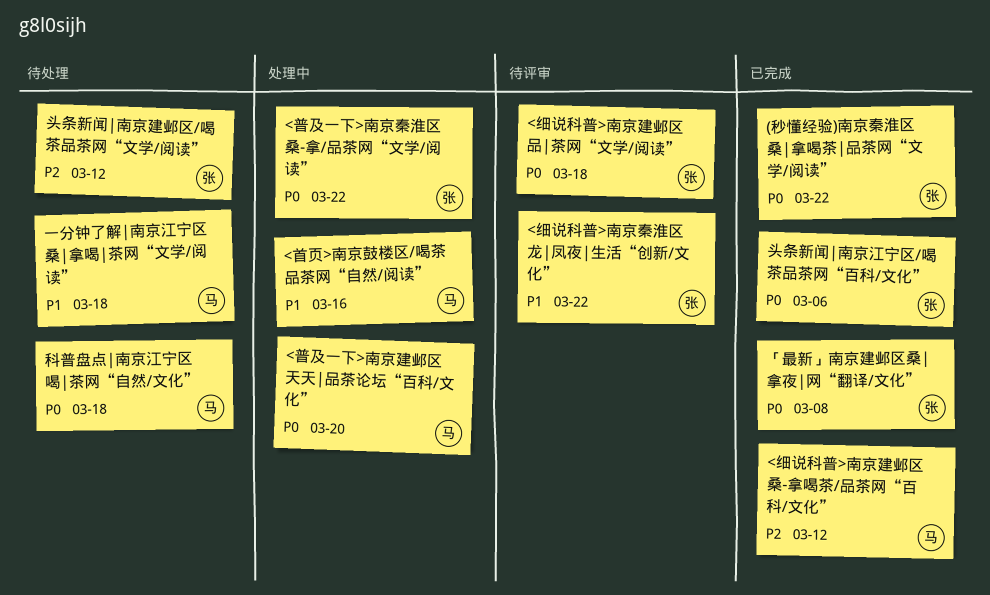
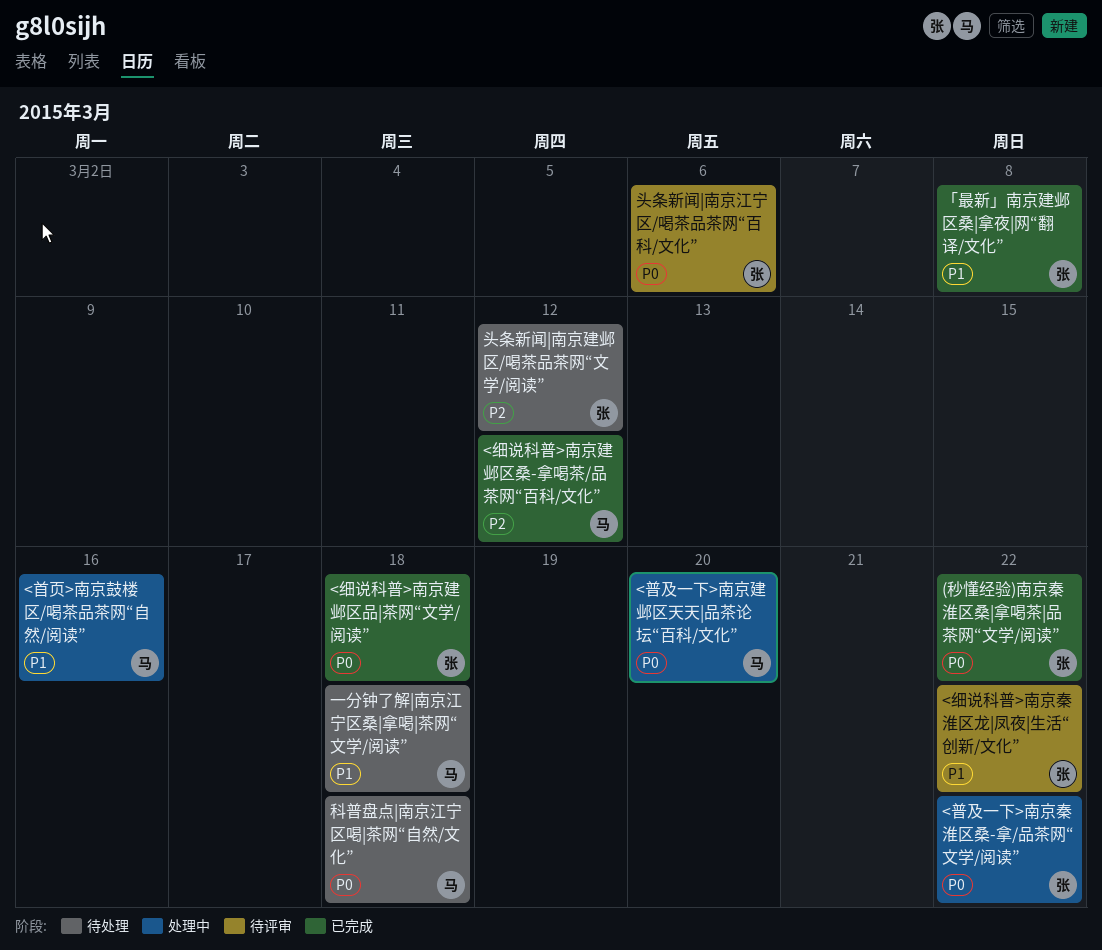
<细说科普>南京建邺区品|茶网“文学/阅读”, status: 待评审 -> 已完成
「最新」南京建邺区桑|拿夜|网“翻译/文化”, priority: P0 -> P1
头条新闻|南京江宁区/喝茶品茶网“百科/文化”, status: 已完成 -> 待评审

